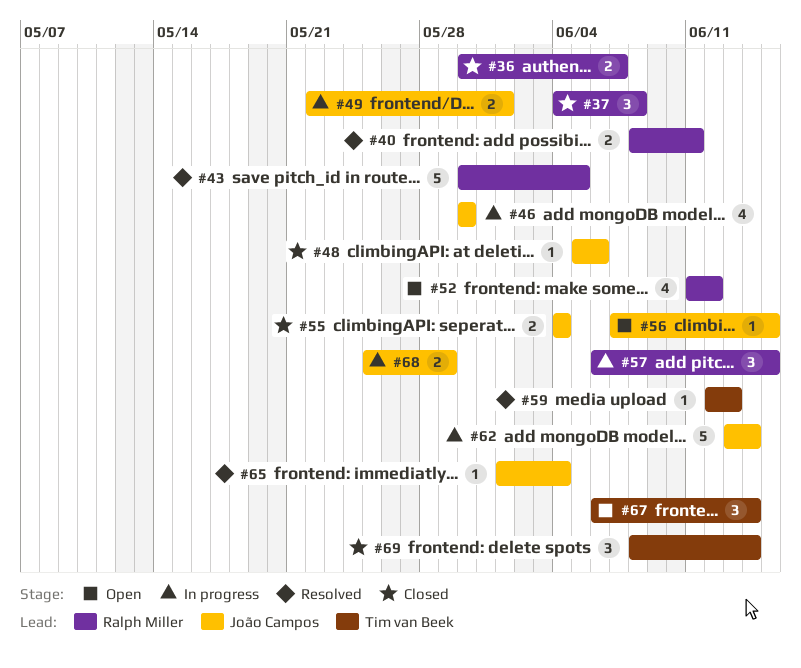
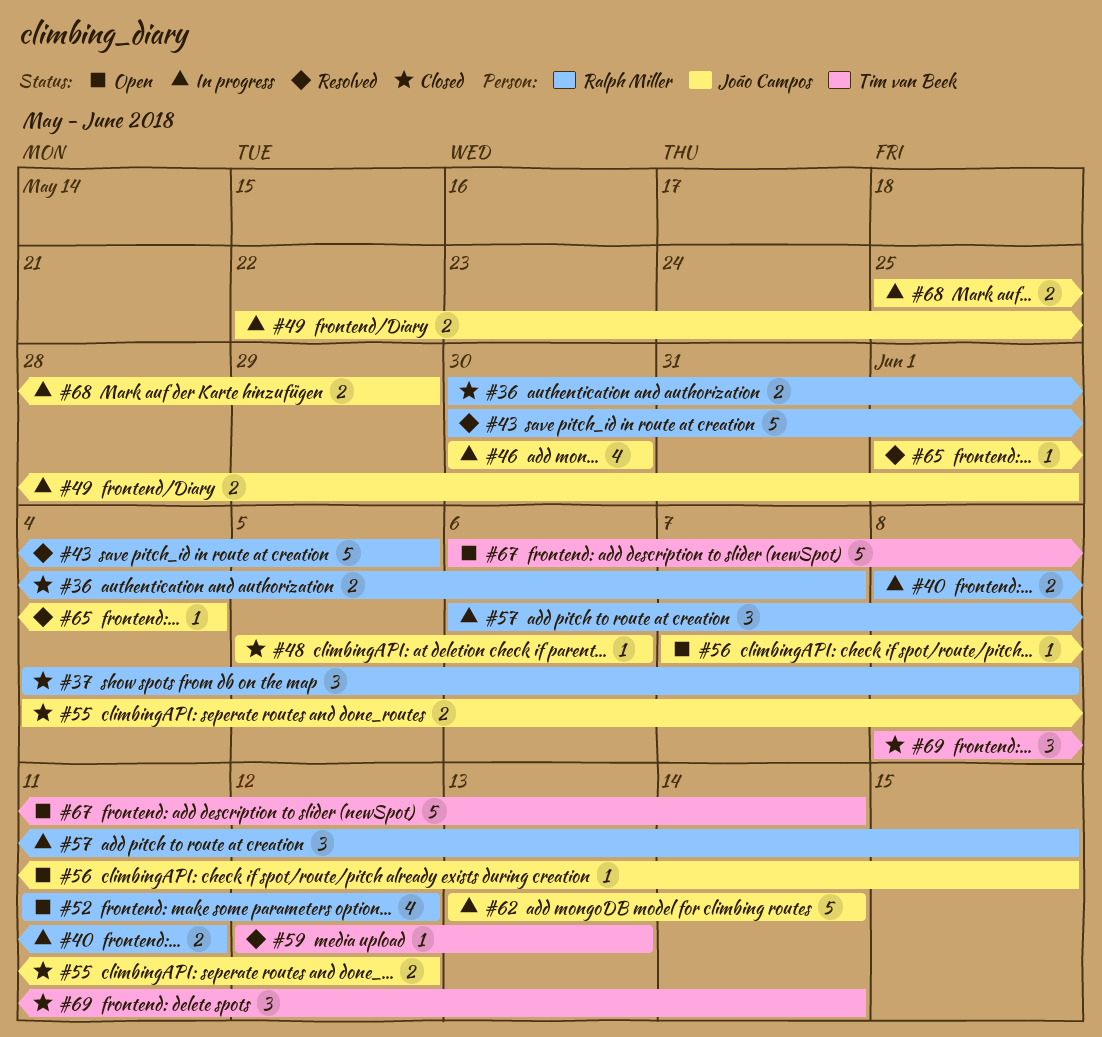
#40, status: Resolved -> In progress
#55, due: Jun 4 -> Jun 12
#67, estimate: 3 -> 5

